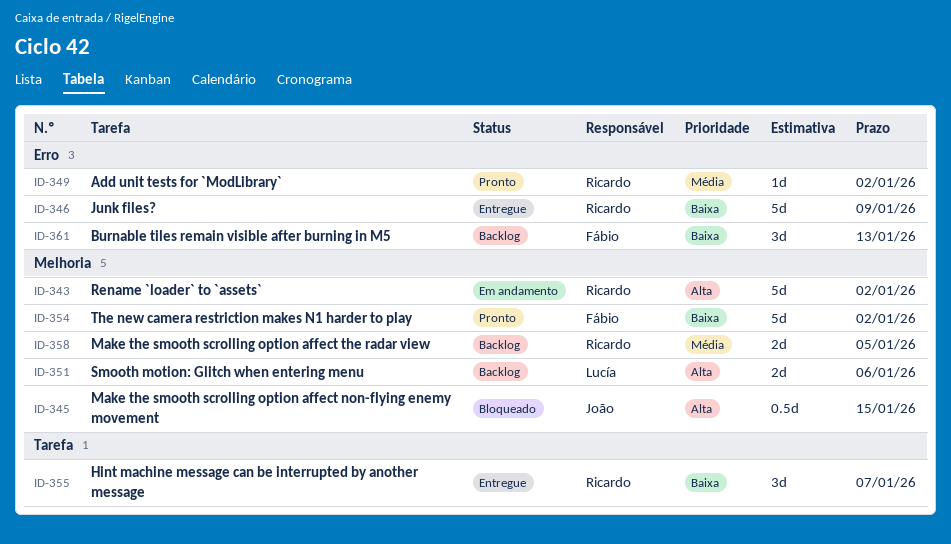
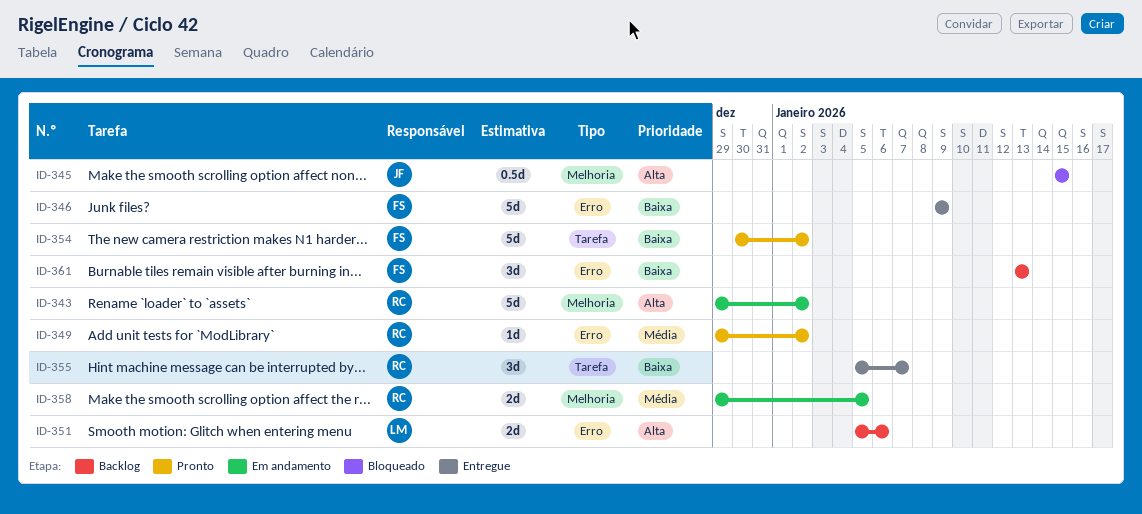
ID-346, owner: Ricardo -> Fábio
ID-351, label: Melhoria -> Erro
ID-354, label: Melhoria -> Tarefa
ID-358, status: Backlog -> Em andamento

